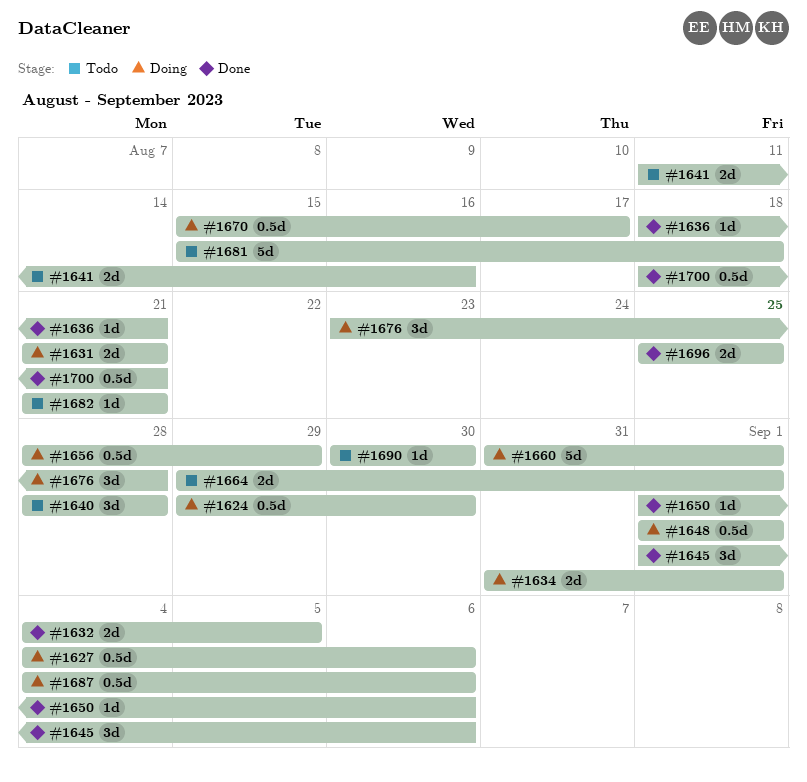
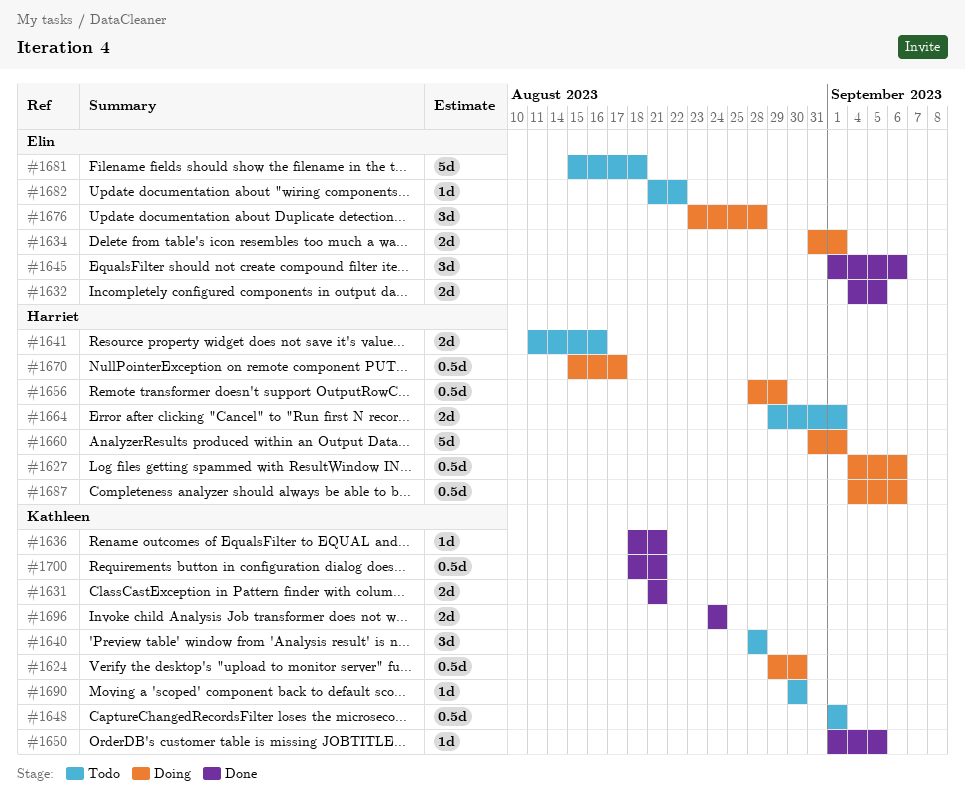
#1631, status: Doing -> Done
#1648, status: Doing -> Todo
#1650, due: Sep 6 -> Sep 5
#1682, due: Aug 21 -> Aug 22
#1696, start: Aug 25 -> Aug 24
#1696, due: Aug 25 -> Aug 24

